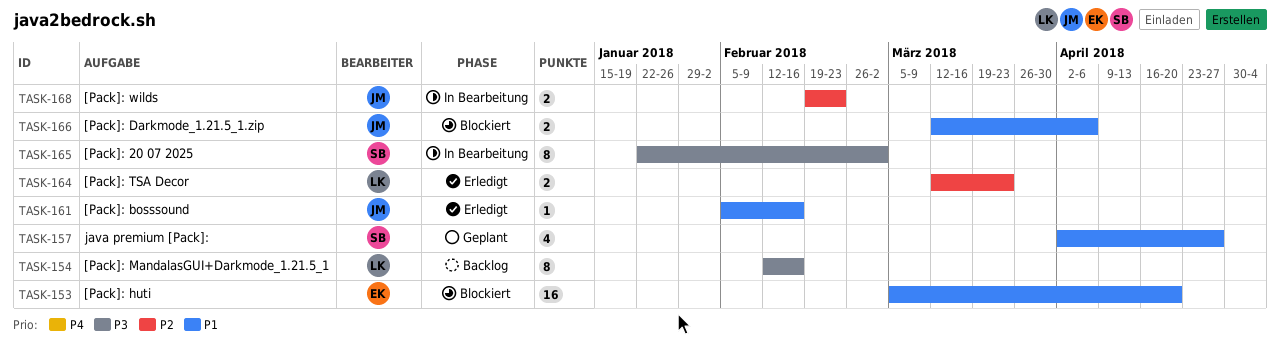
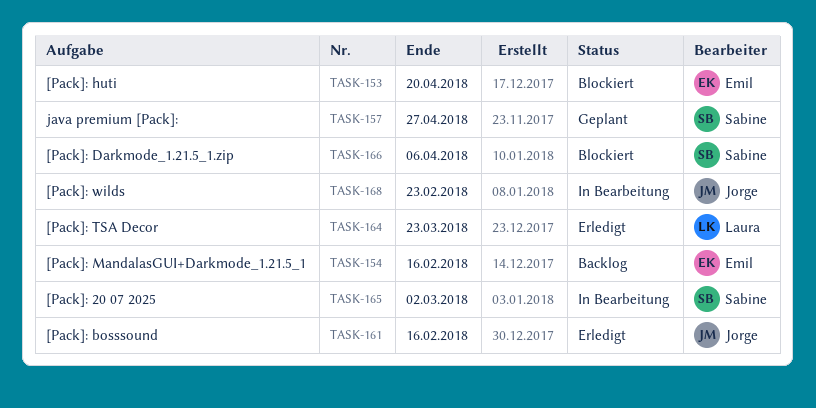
TASK-154, owner: Laura -> Emil
TASK-166, owner: Jorge -> Sabine

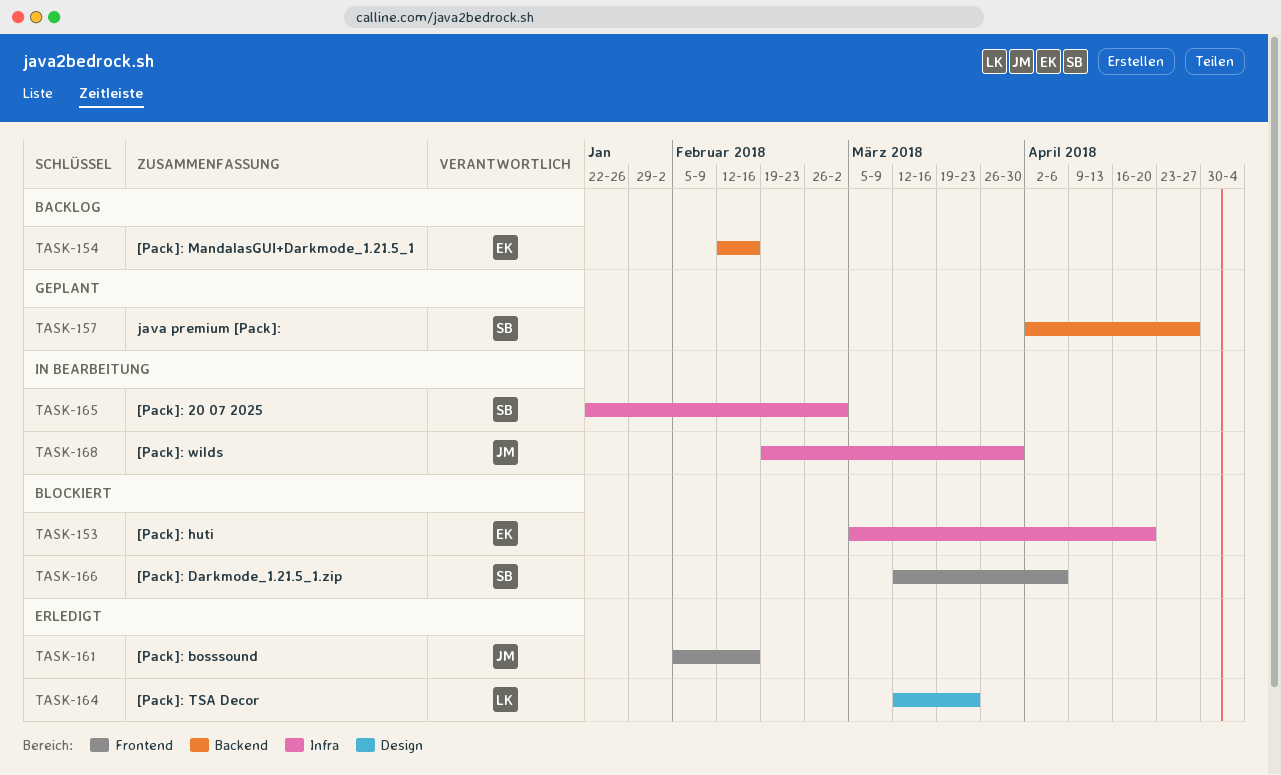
TASK-168, due: Feb 23 -> Mar 30

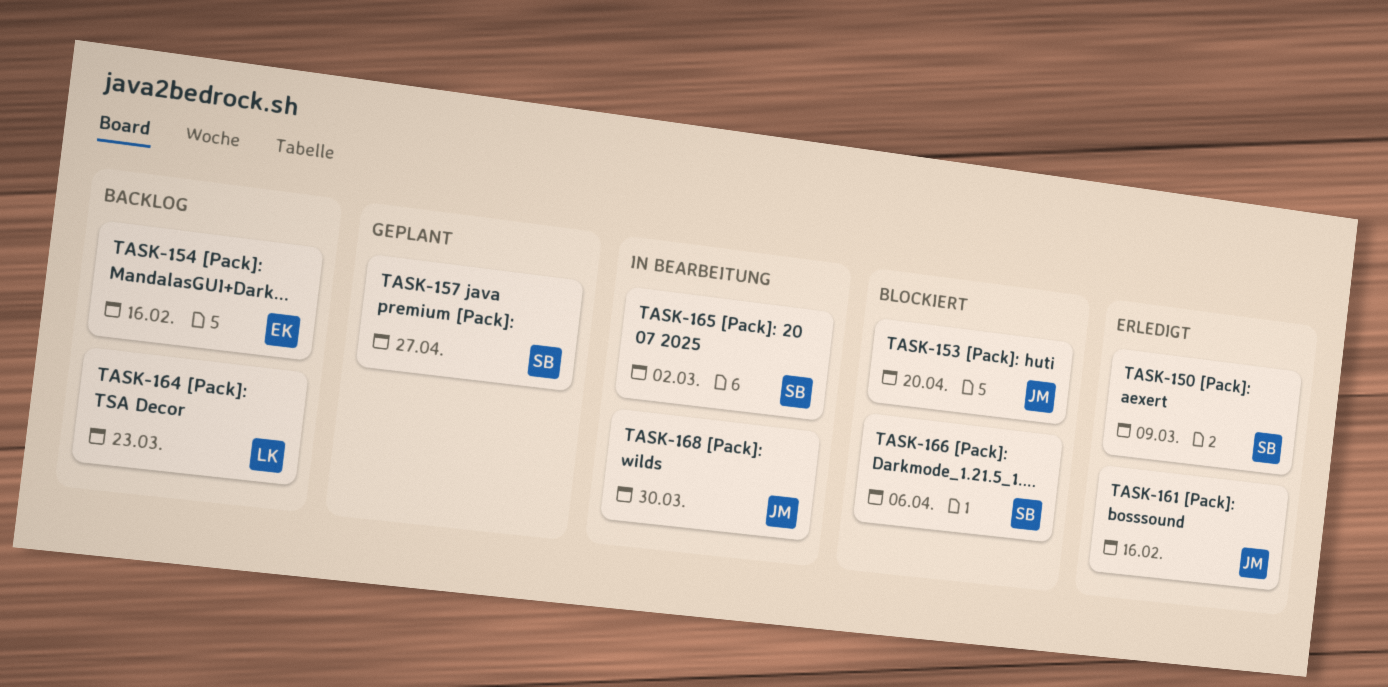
TASK-150: none -> present
TASK-153, owner: EK -> JM
TASK-164, status: Erledigt -> Backlog

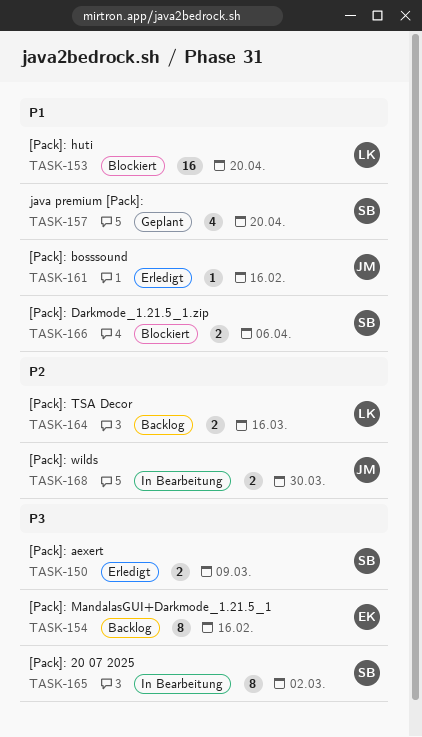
TASK-153, owner: JM -> LK
TASK-157, due: Apr 27 -> Apr 20
TASK-164, due: Mar 23 -> Mar 16

